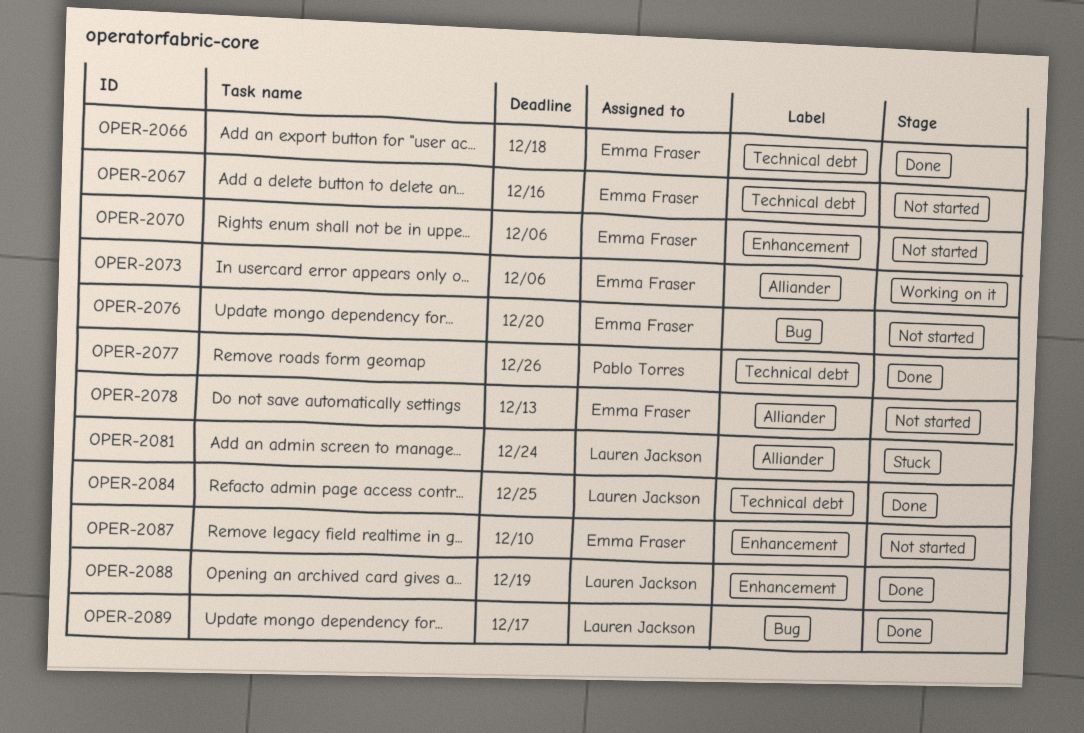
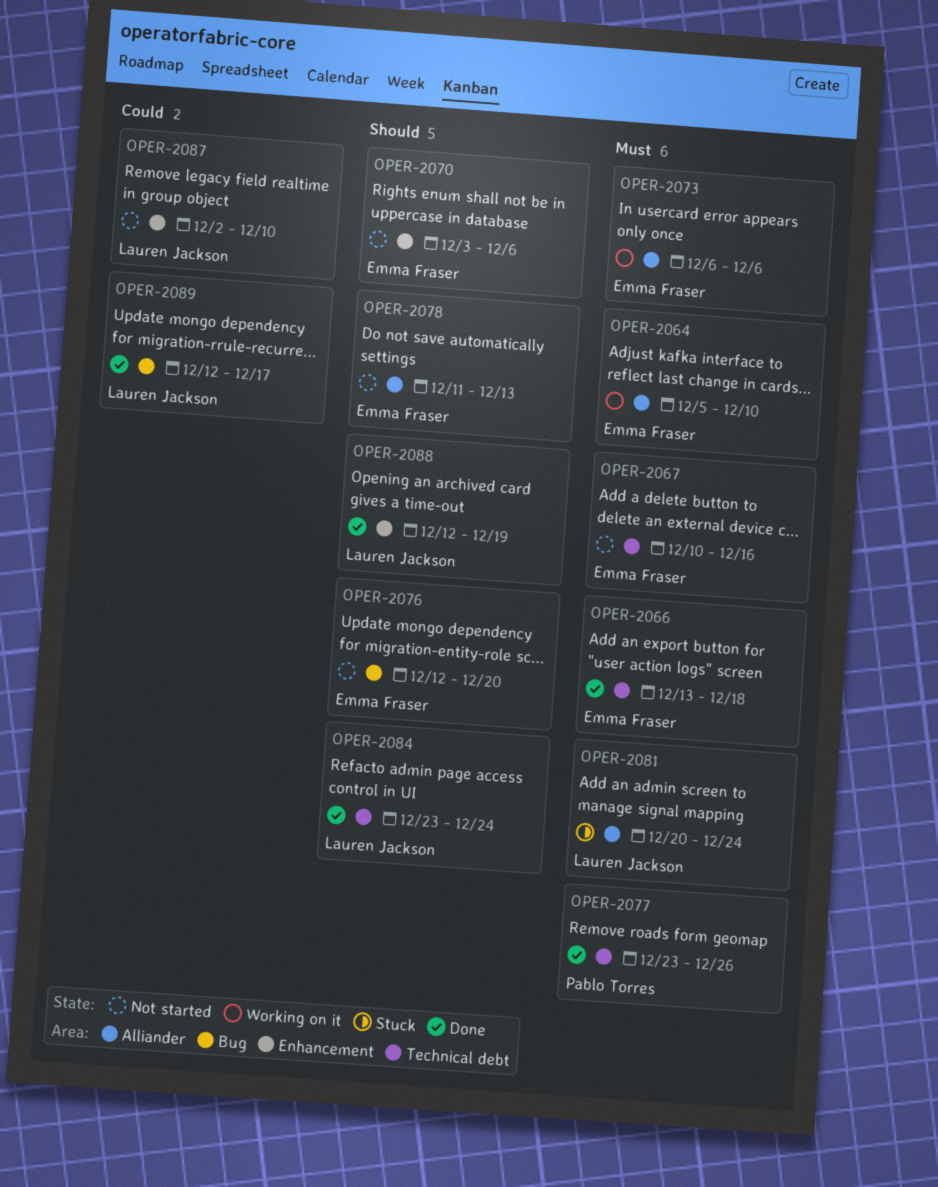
OPER-2064: none -> present
OPER-2084, due: Dec 25 -> Dec 24
OPER-2087, owner: Emma Fraser -> Lauren Jackson

